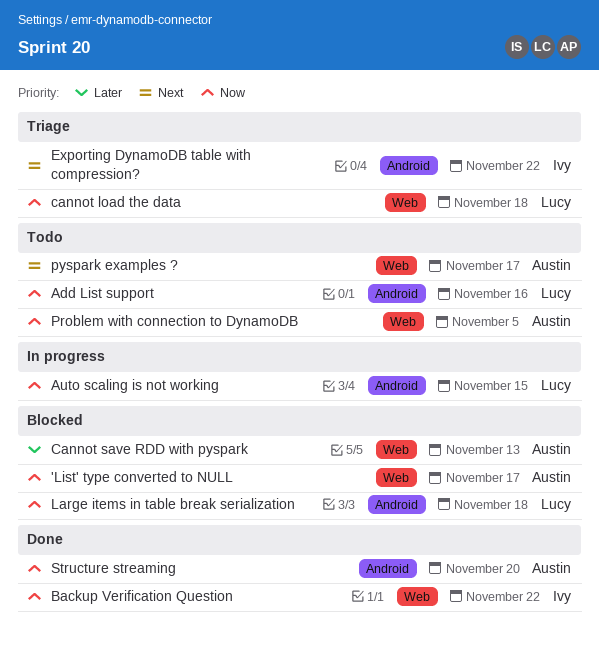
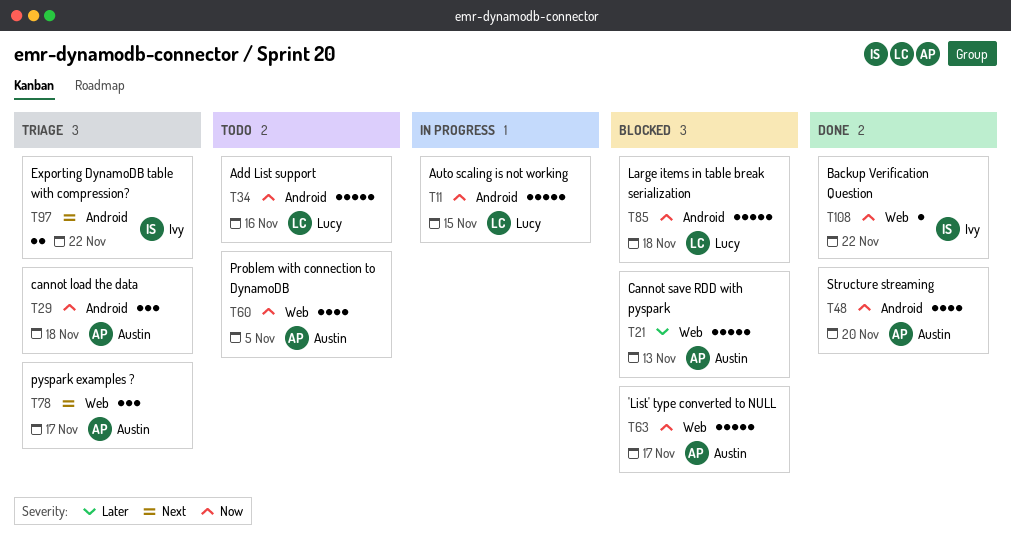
cannot load the data, owner: Lucy -> Austin
cannot load the data, label: Web -> Android
pyspark examples ?, status: Todo -> Triage

